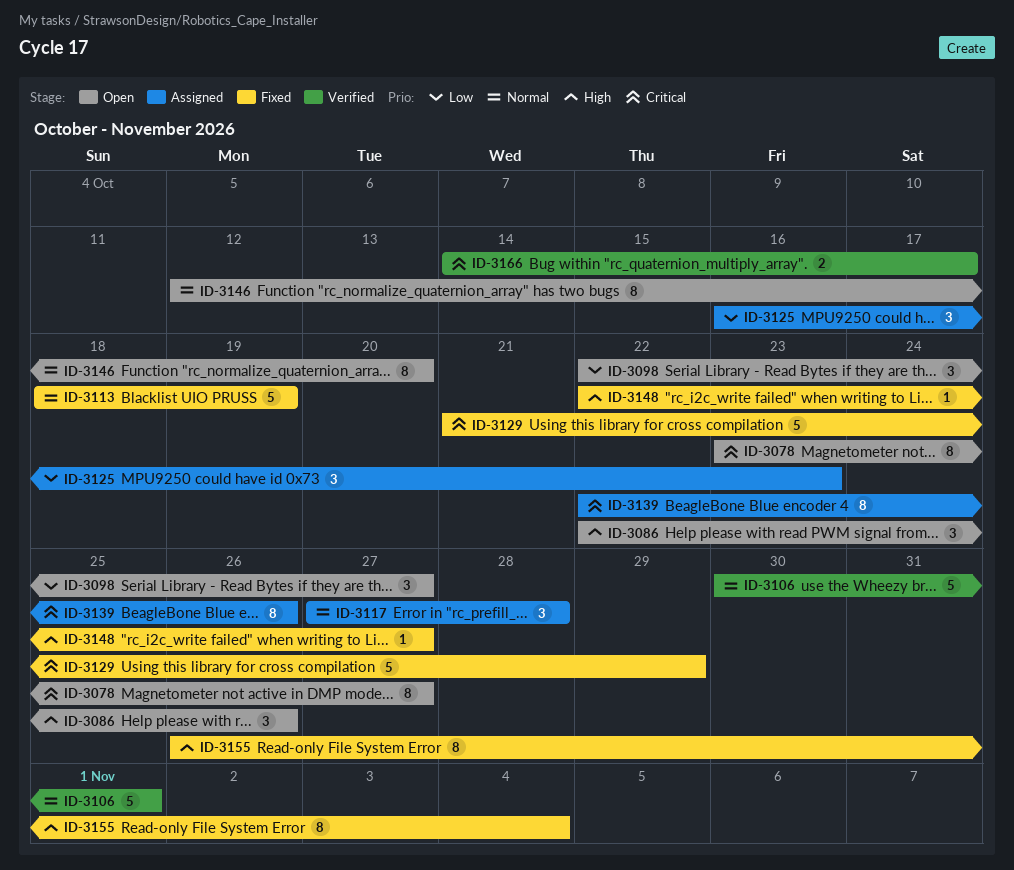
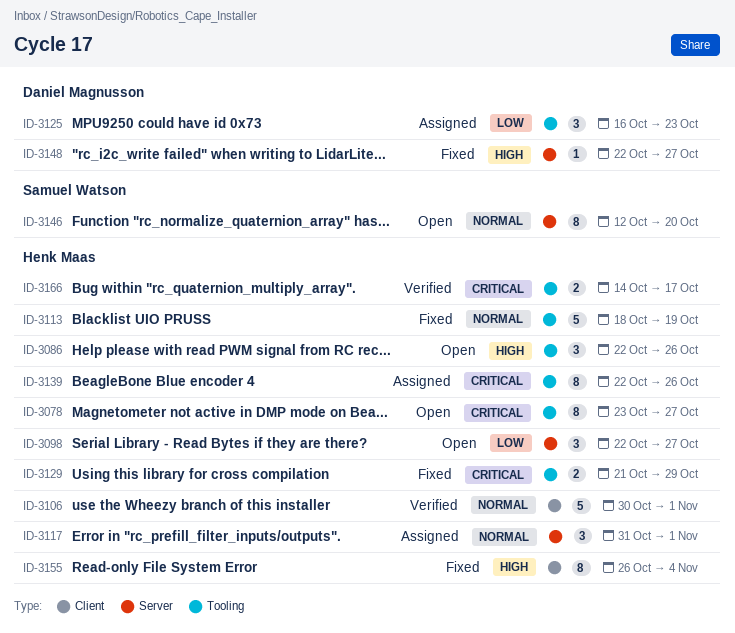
ID-3117, start: Oct 27 -> Oct 31
ID-3117, due: Oct 28 -> Nov 1
ID-3129, estimate: 5 -> 2

